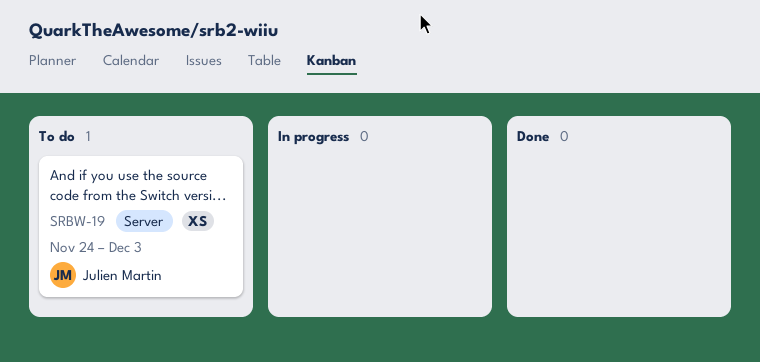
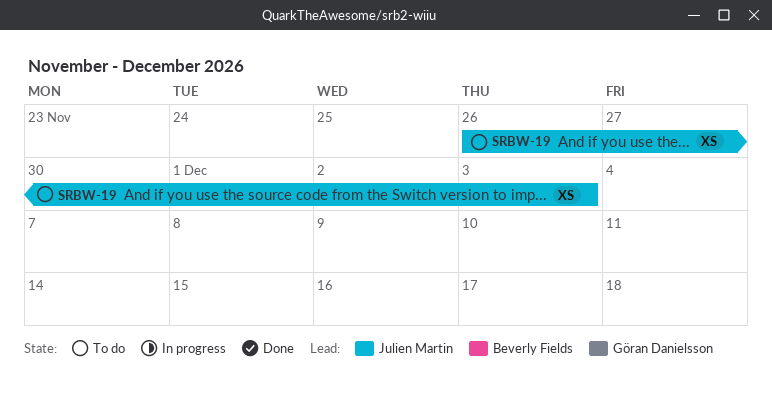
SRBW-19, start: Nov 24 -> Nov 26

